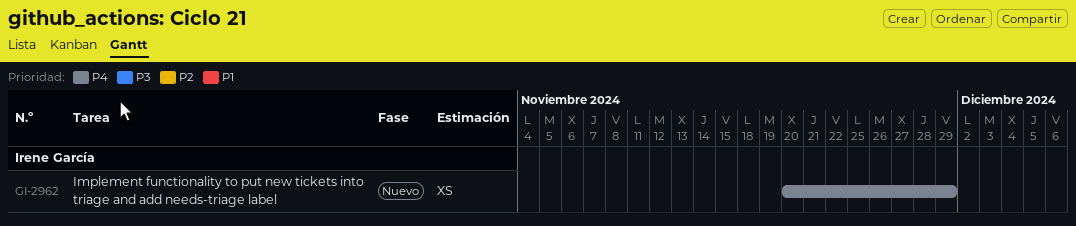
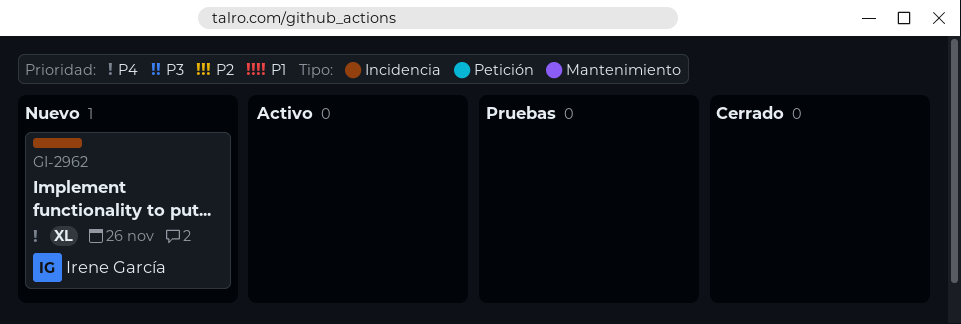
GI-2962, estimate: XS -> XL
GI-2962, due: Nov 29 -> Nov 26

